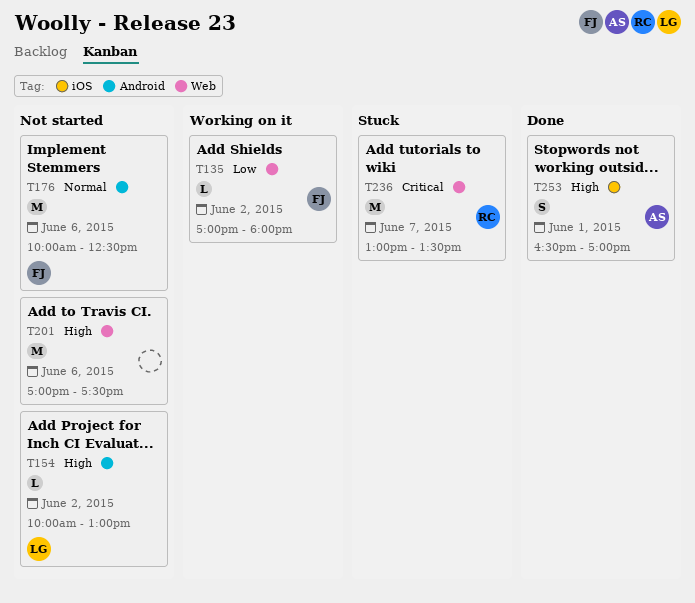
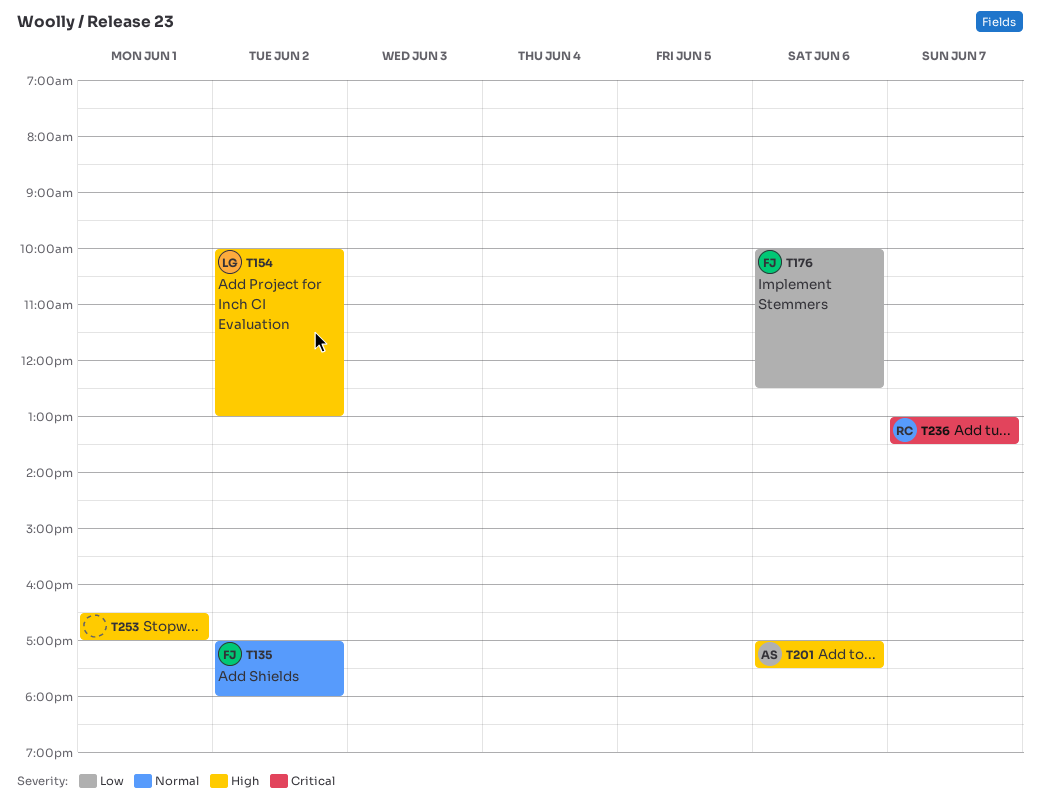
T135, priority: Low -> Normal
T176, priority: Normal -> Low
T201, owner: none -> AS
T253, owner: AS -> none

